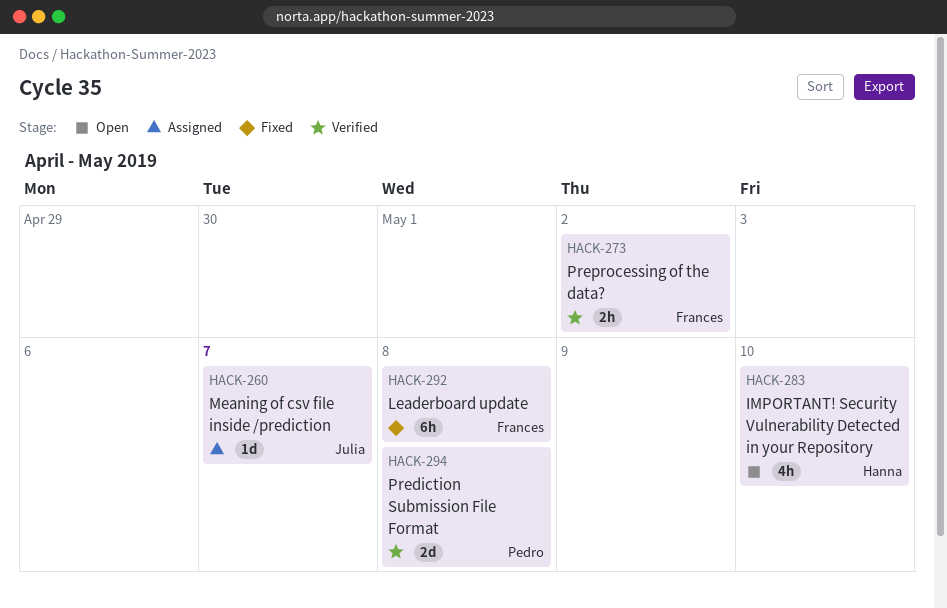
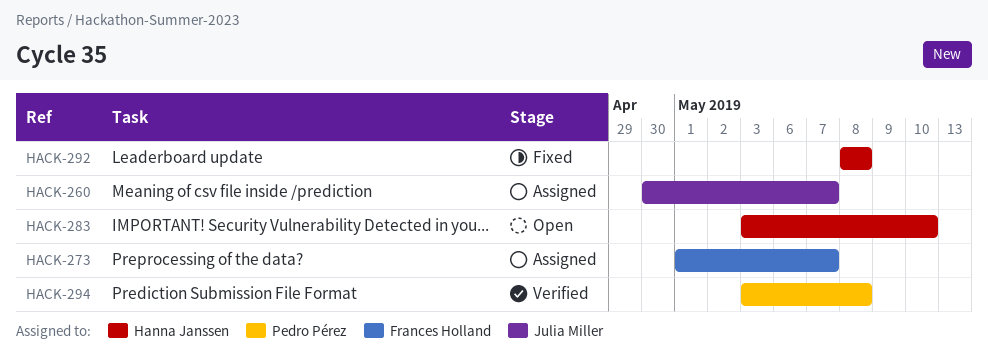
HACK-273, status: Verified -> Assigned
HACK-273, due: May 2 -> May 7
HACK-292, owner: Frances Holland -> Hanna Janssen

